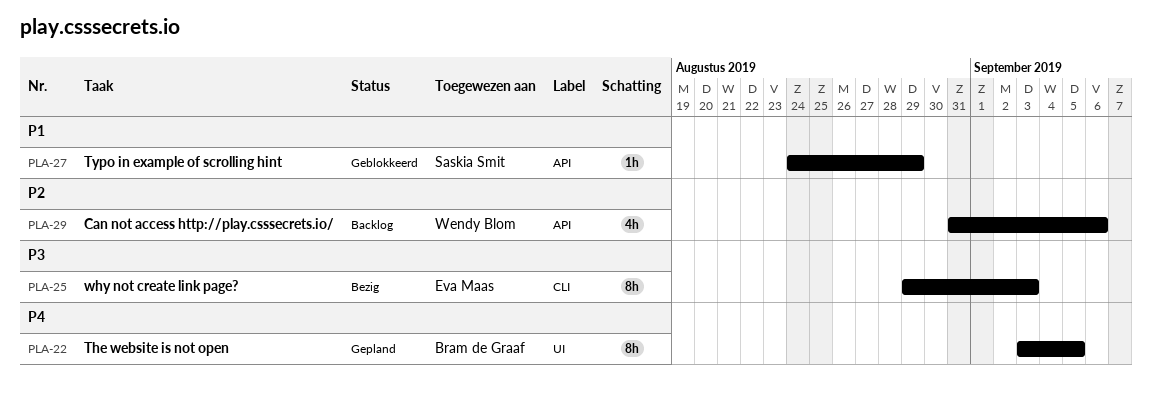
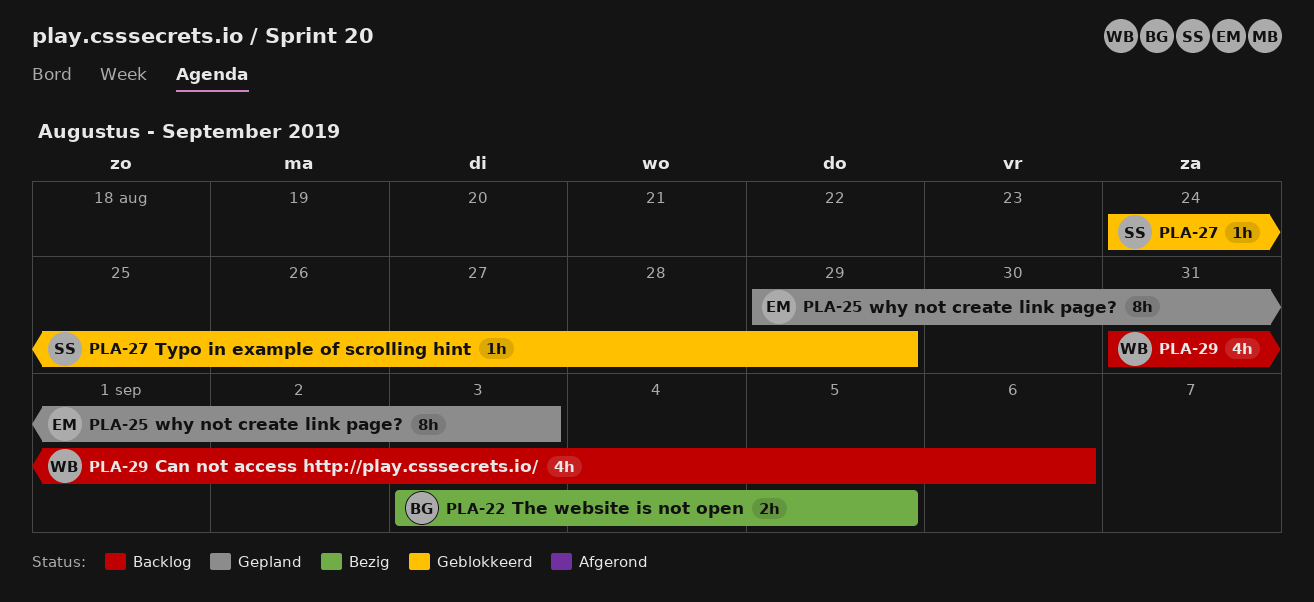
PLA-22, status: Gepland -> Bezig
PLA-22, estimate: 8h -> 2h
PLA-25, status: Bezig -> Gepland

